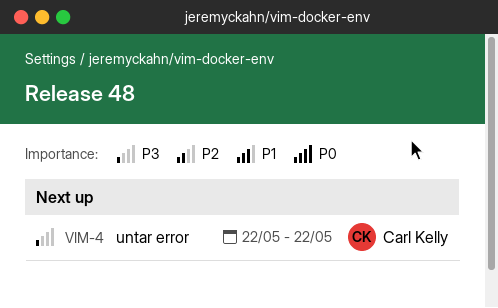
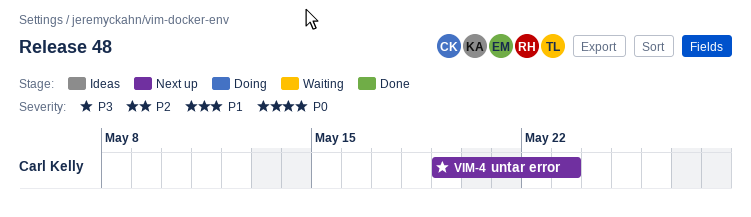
VIM-4, start: May 22 -> May 19
VIM-4, due: May 22 -> May 23

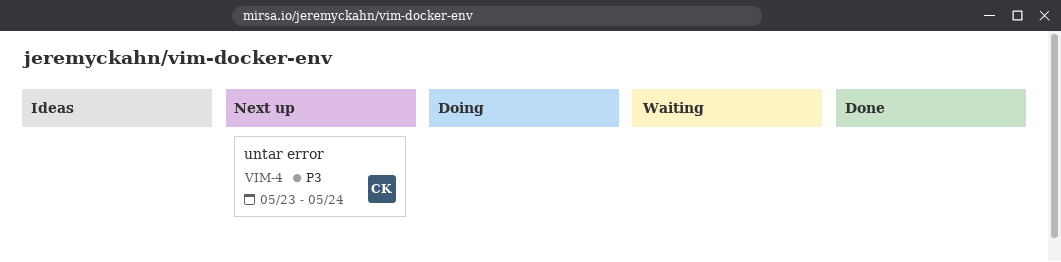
VIM-4, start: May 19 -> May 23
VIM-4, due: May 23 -> May 24

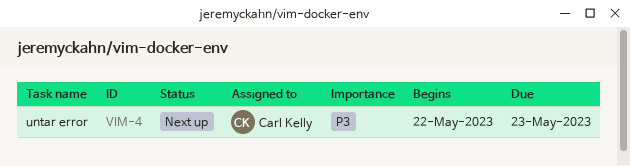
VIM-4, start: May 23 -> May 22
VIM-4, due: May 24 -> May 23

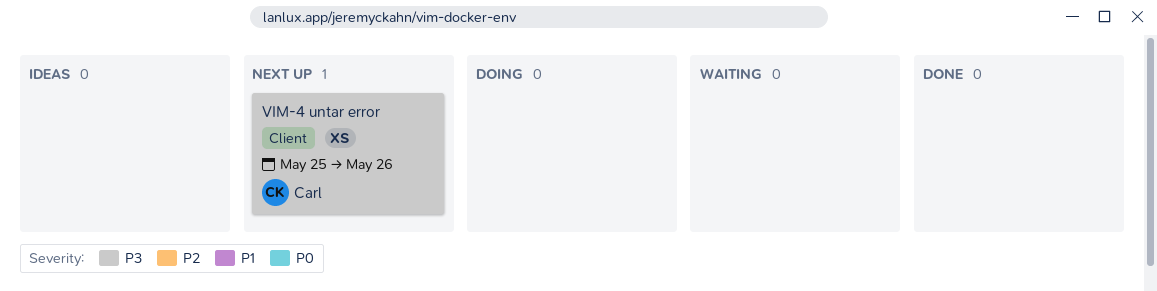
VIM-4, start: May 22 -> May 25
VIM-4, due: May 23 -> May 26

